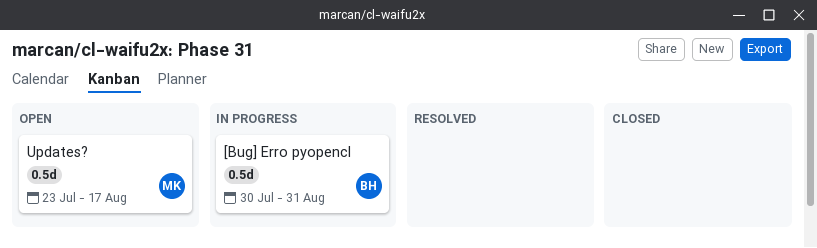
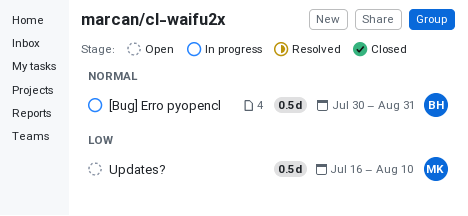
Updates?, start: Jul 23 -> Jul 16
Updates?, due: Aug 17 -> Aug 10

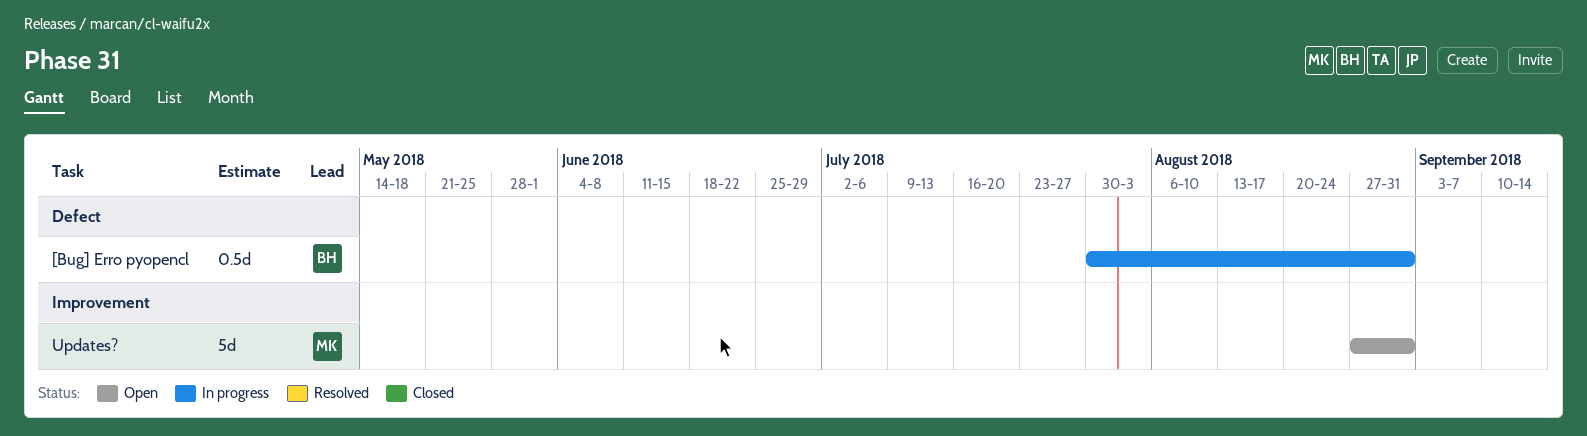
Updates?, estimate: 0.5d -> 5d
Updates?, start: Jul 16 -> Aug 27
Updates?, due: Aug 10 -> Aug 31

